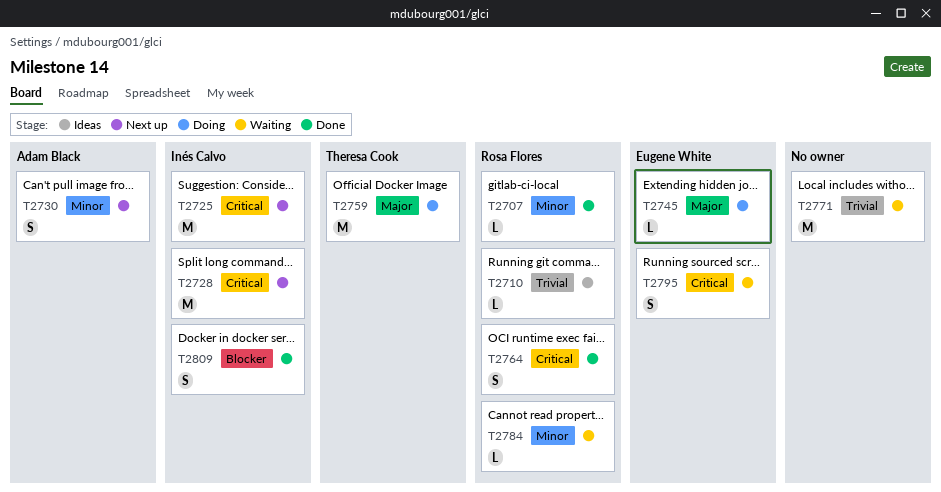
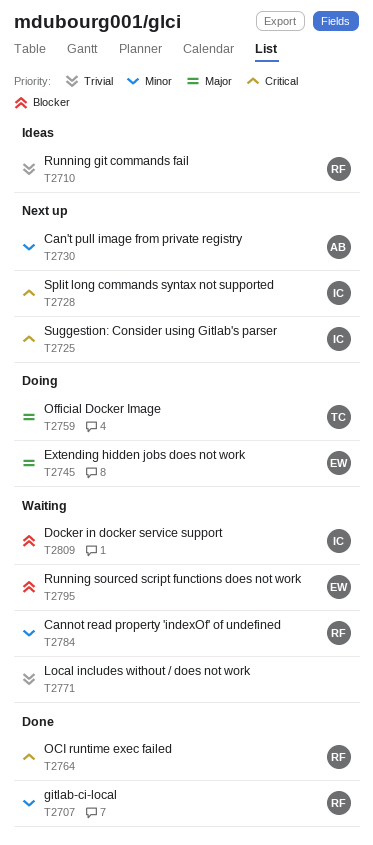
T2795, priority: Critical -> Blocker
T2809, status: Done -> Waiting

